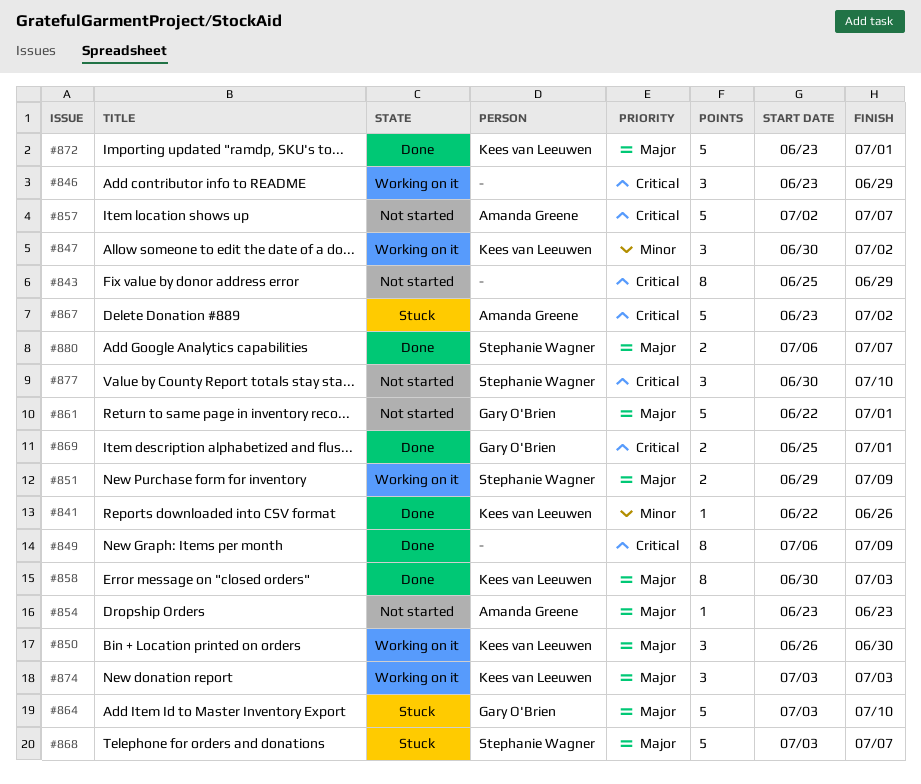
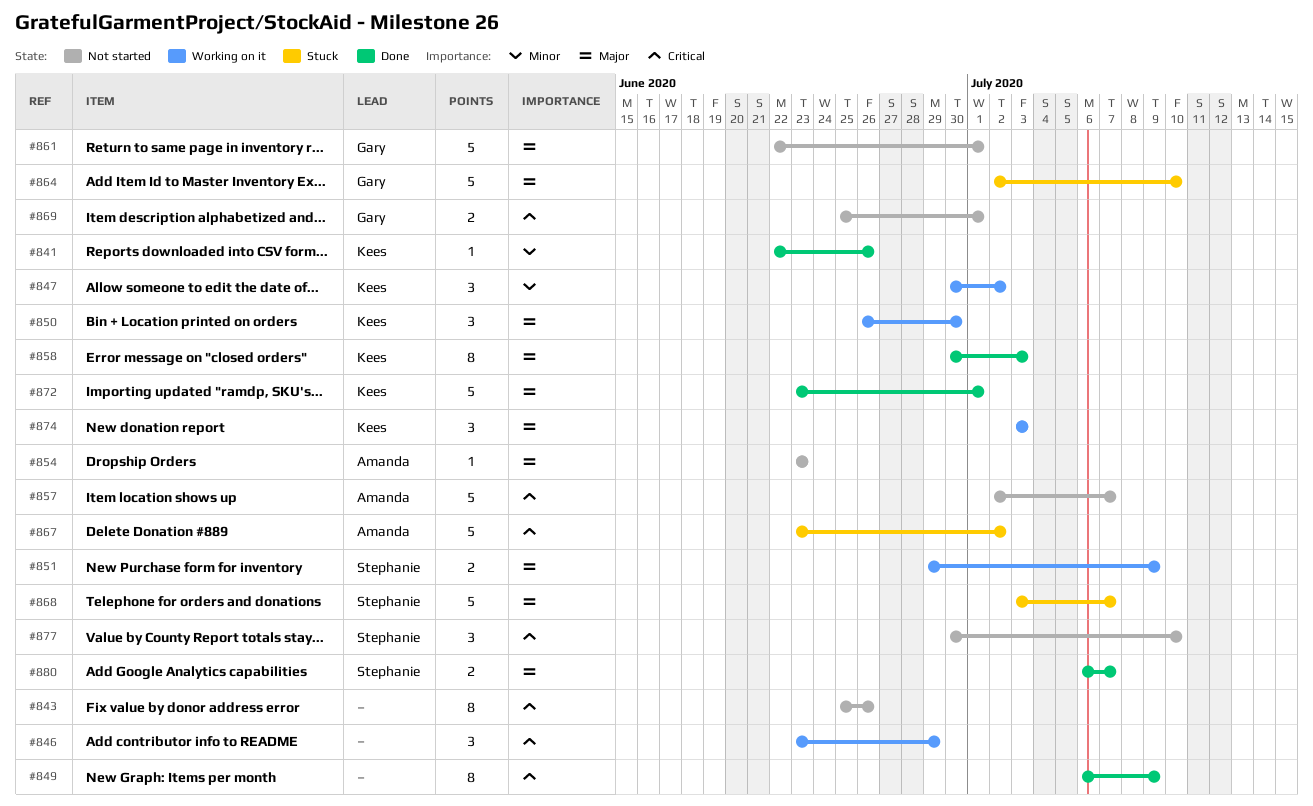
#843, due: Jun 29 -> Jun 26
#864, start: Jul 3 -> Jul 2
#869, status: Done -> Not started

